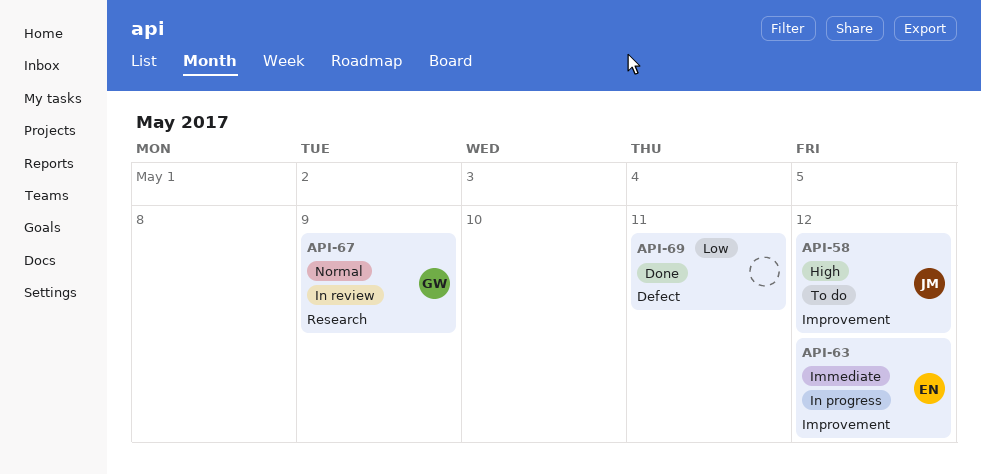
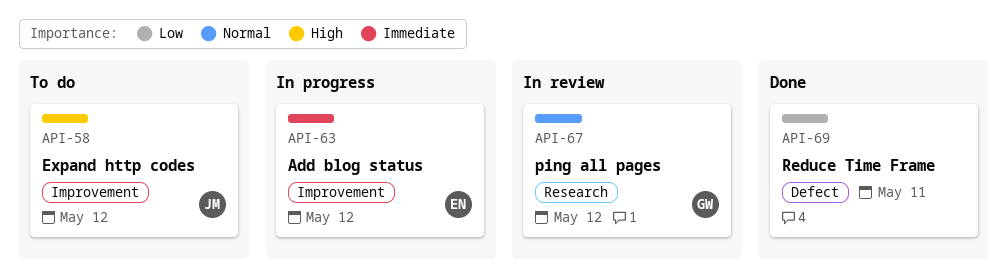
API-67, due: May 9 -> May 12

